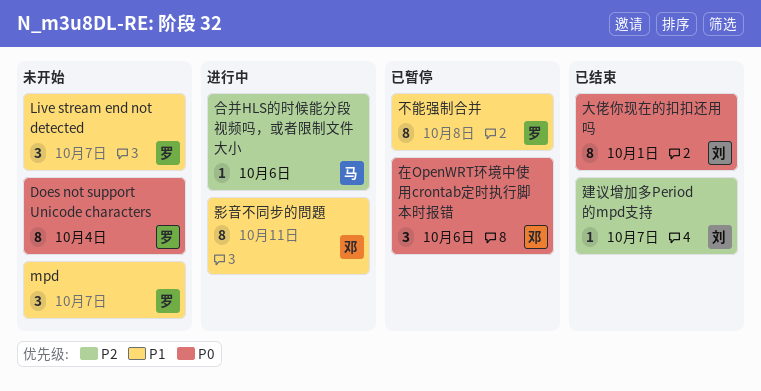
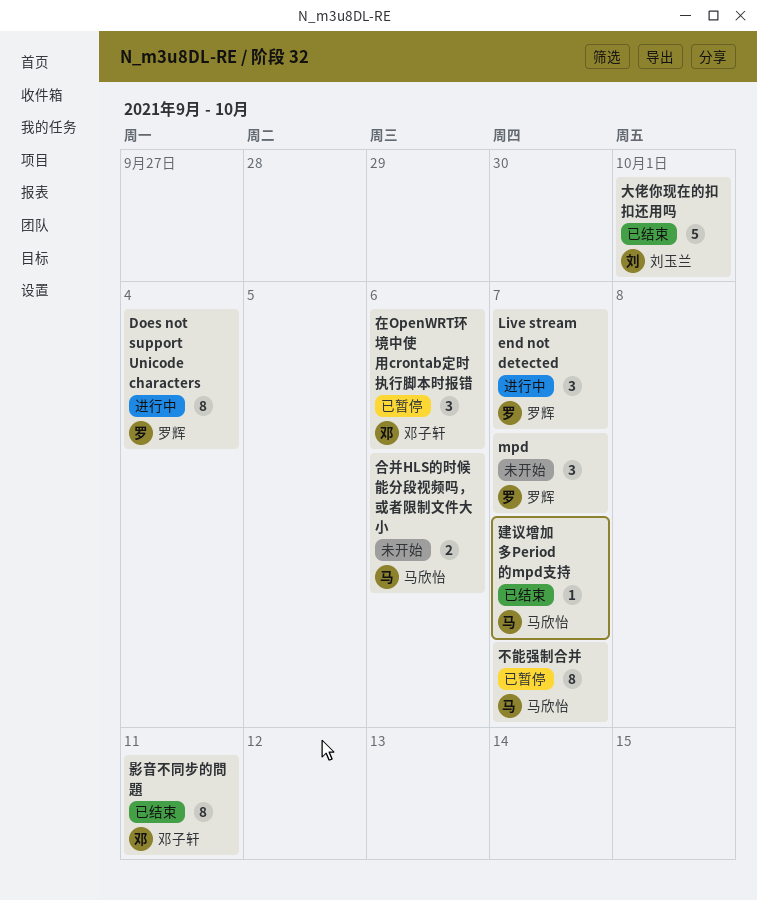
Does not support Unicode characters, status: 未开始 -> 进行中
Live stream end not detected, status: 未开始 -> 进行中
不能强制合并, owner: 罗辉 -> 马欣怡
不能强制合并, due: Oct 8 -> Oct 7
合并HLS的时候能分段视频吗，或者限制文件大小, status: 进行中 -> 未开始
合并HLS的时候能分段视频吗，或者限制文件大小, estimate: 1 -> 2
大佬你现在的扣扣还用吗, estimate: 8 -> 5
建议增加多Period的mpd支持, owner: 刘玉兰 -> 马欣怡
影音不同步的問題, status: 进行中 -> 已结束

